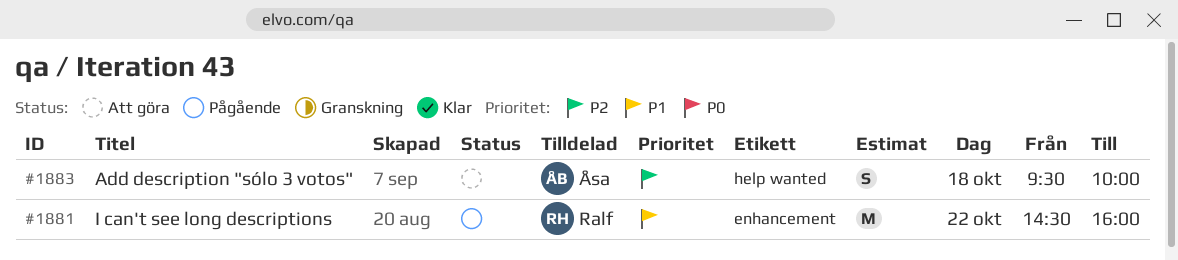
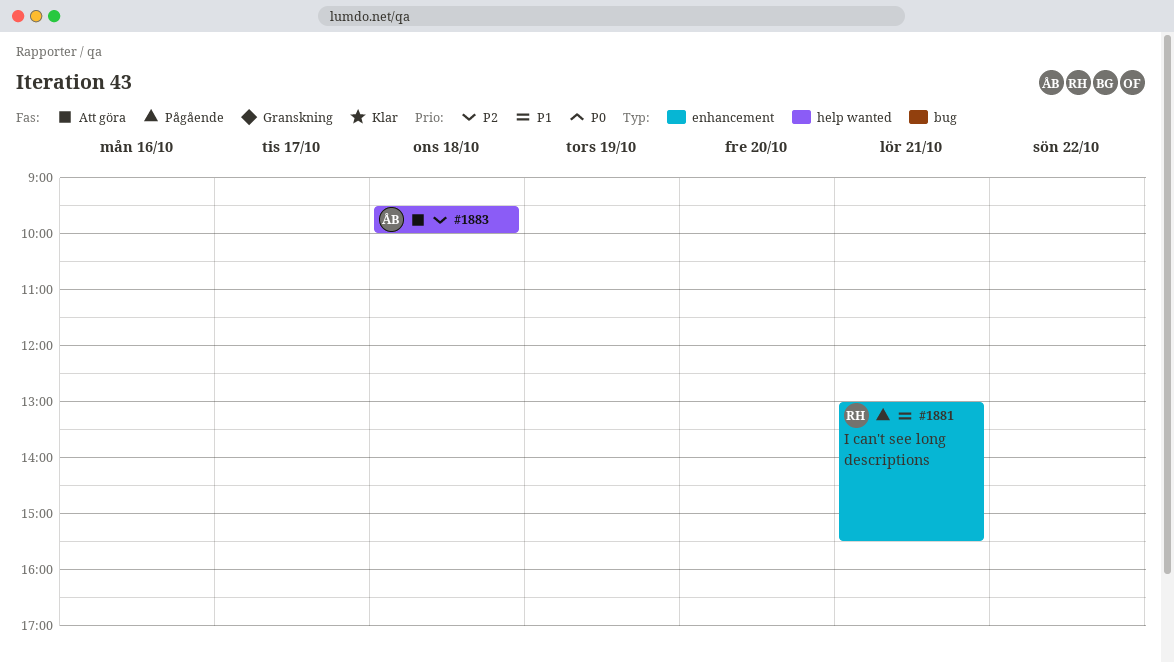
#1881, day: Oct 22 -> Oct 21
#1881, begins: 14:30 -> 13:00
#1881, ends: 16:00 -> 15:30

